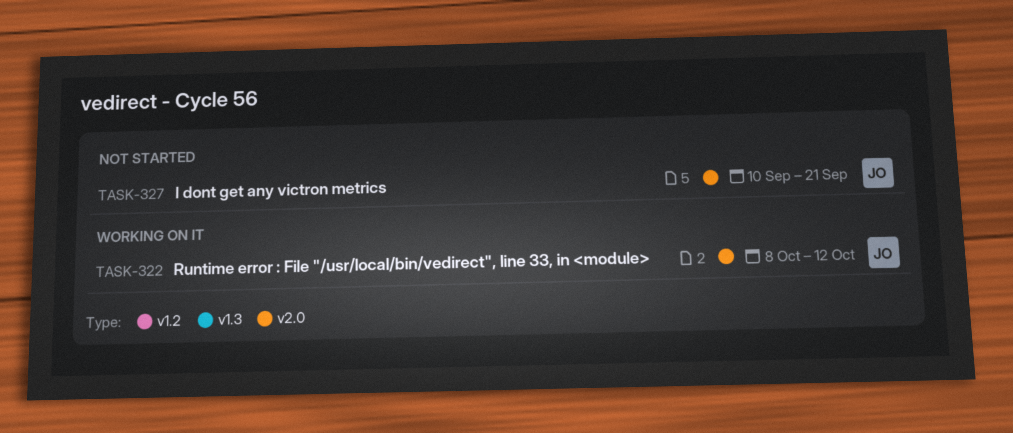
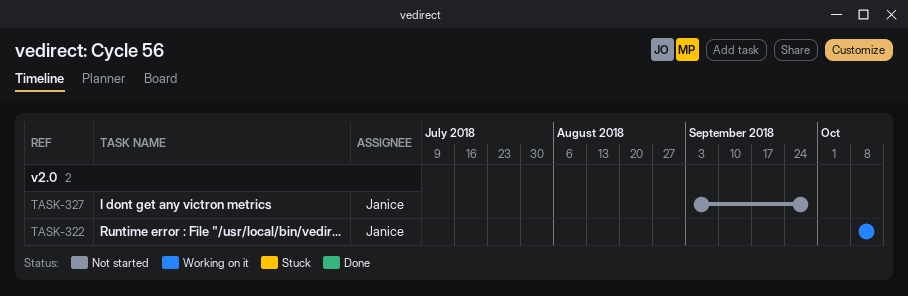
TASK-327, start: Sep 10 -> Sep 3
TASK-327, due: Sep 21 -> Sep 28

